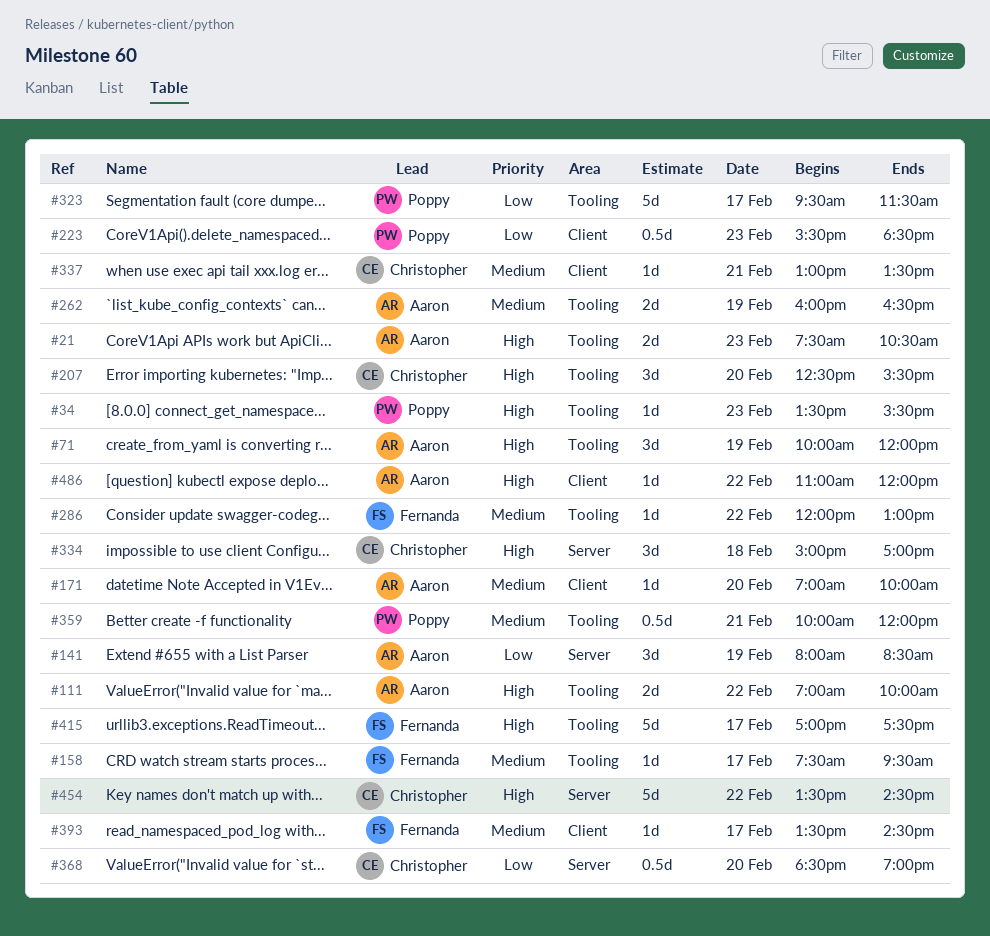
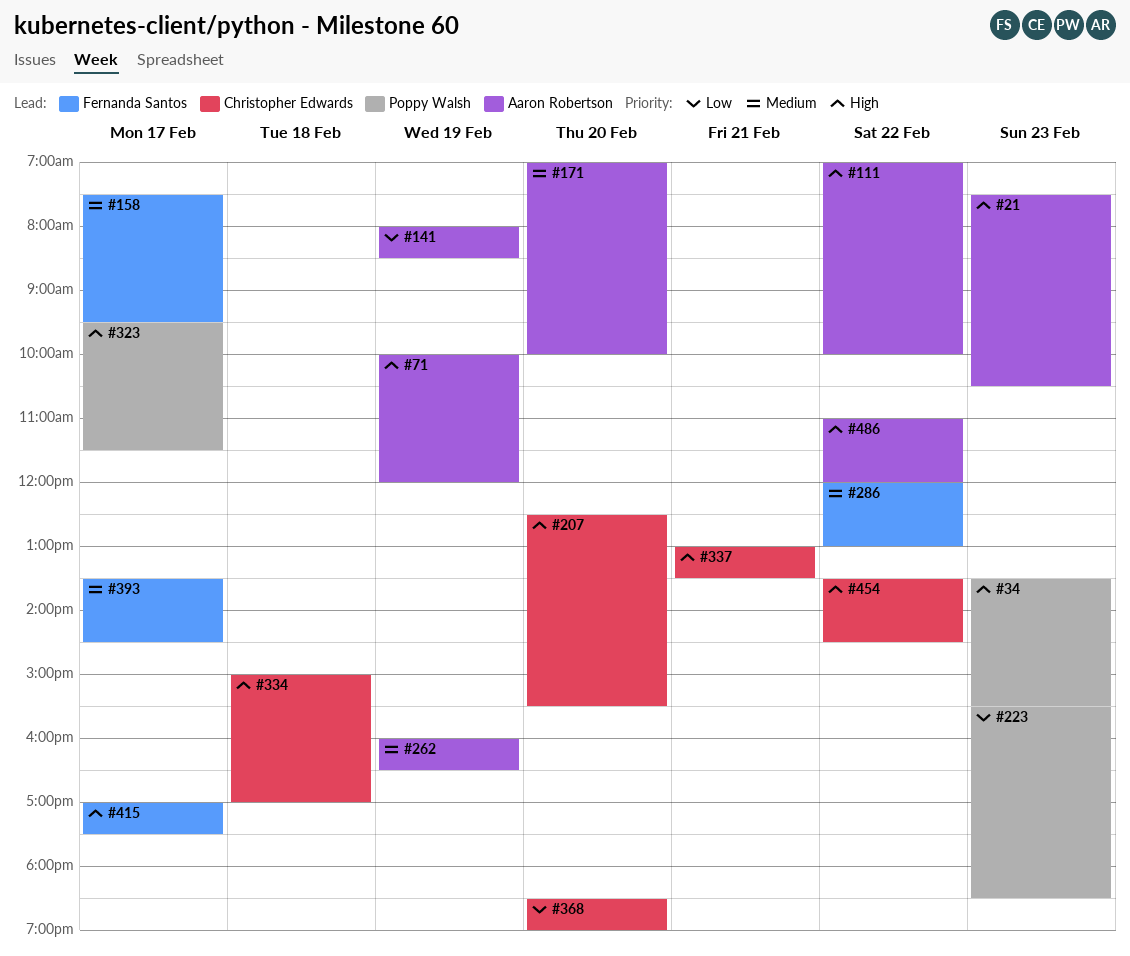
#323, priority: Low -> High
#337, priority: Medium -> High
#359: present -> none

